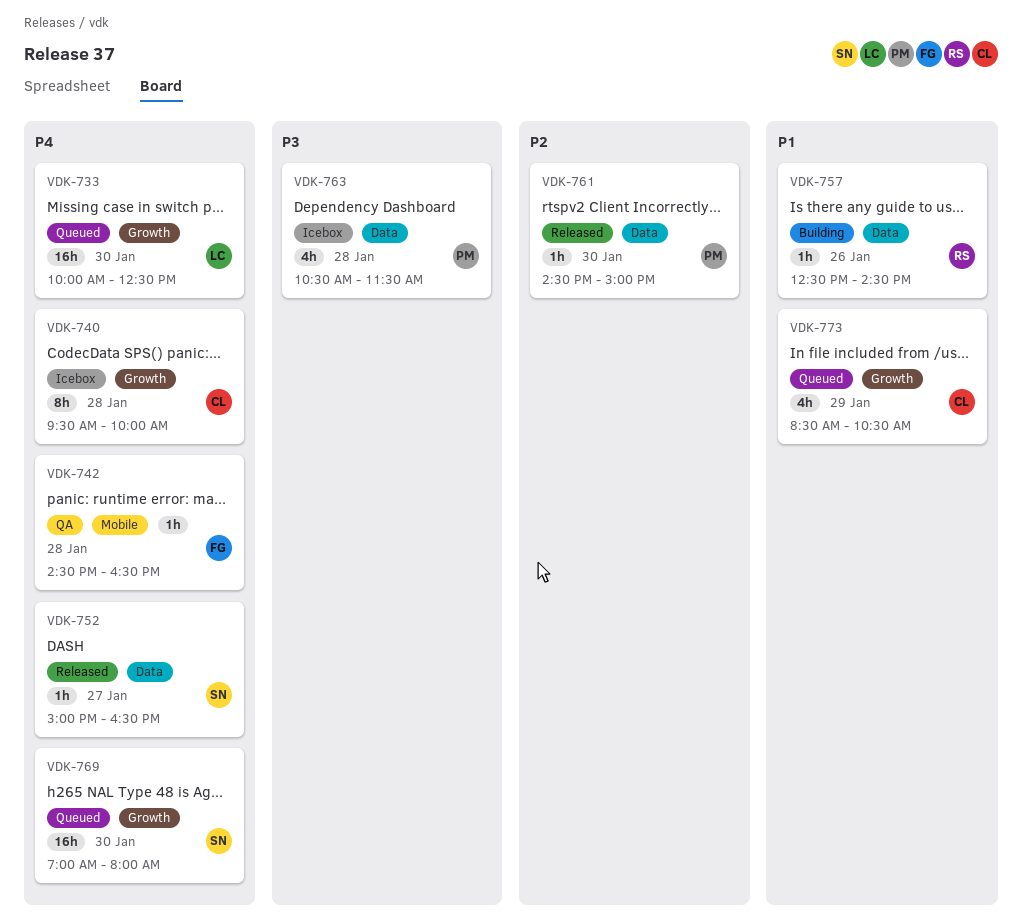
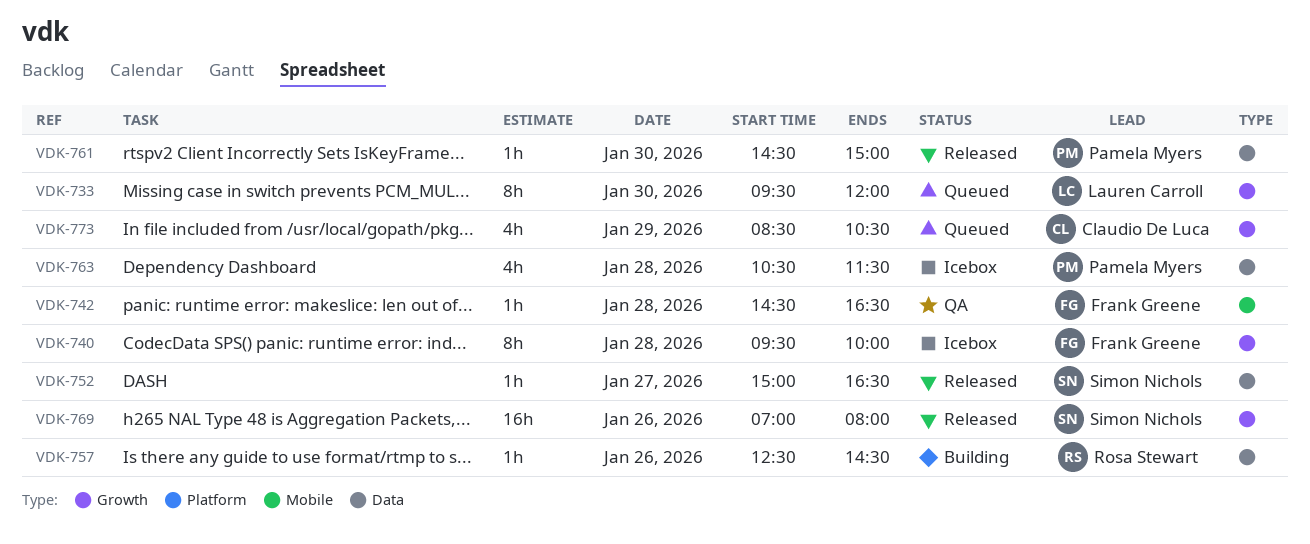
VDK-733, estimate: 16h -> 8h
VDK-733, begins: 10:00 -> 09:30
VDK-733, ends: 12:30 -> 12:00
VDK-740, owner: Claudio De Luca -> Frank Greene
VDK-769, status: Queued -> Released
VDK-769, day: Jan 30 -> Jan 26

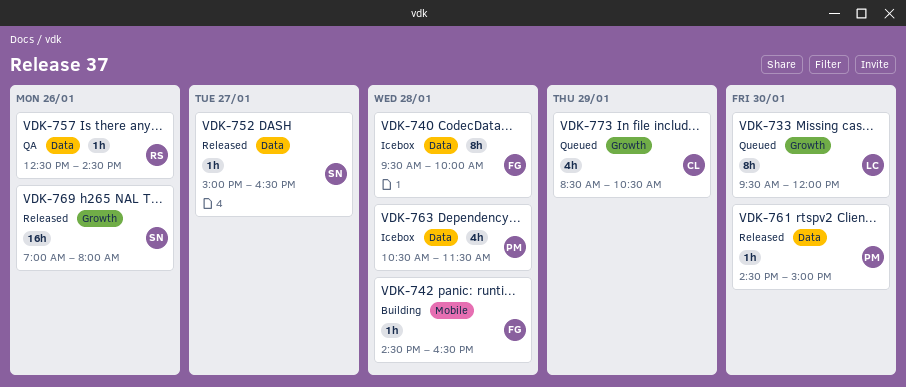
VDK-740, label: Growth -> Data
VDK-742, status: QA -> Building
VDK-757, status: Building -> QA

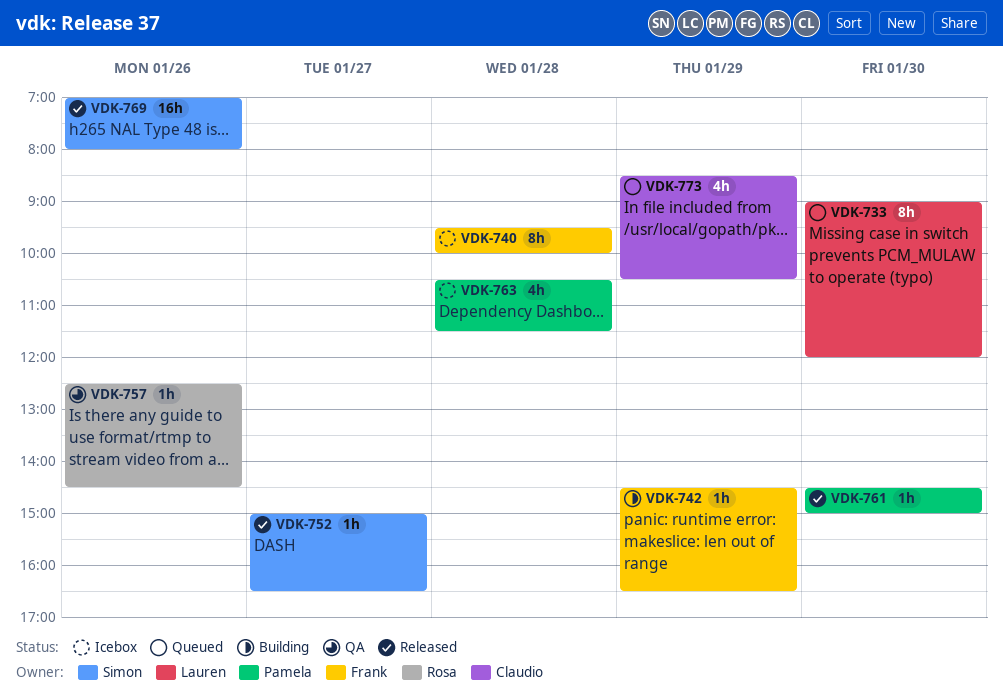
VDK-733, begins: 09:30 -> 09:00
VDK-742, day: Jan 28 -> Jan 29

